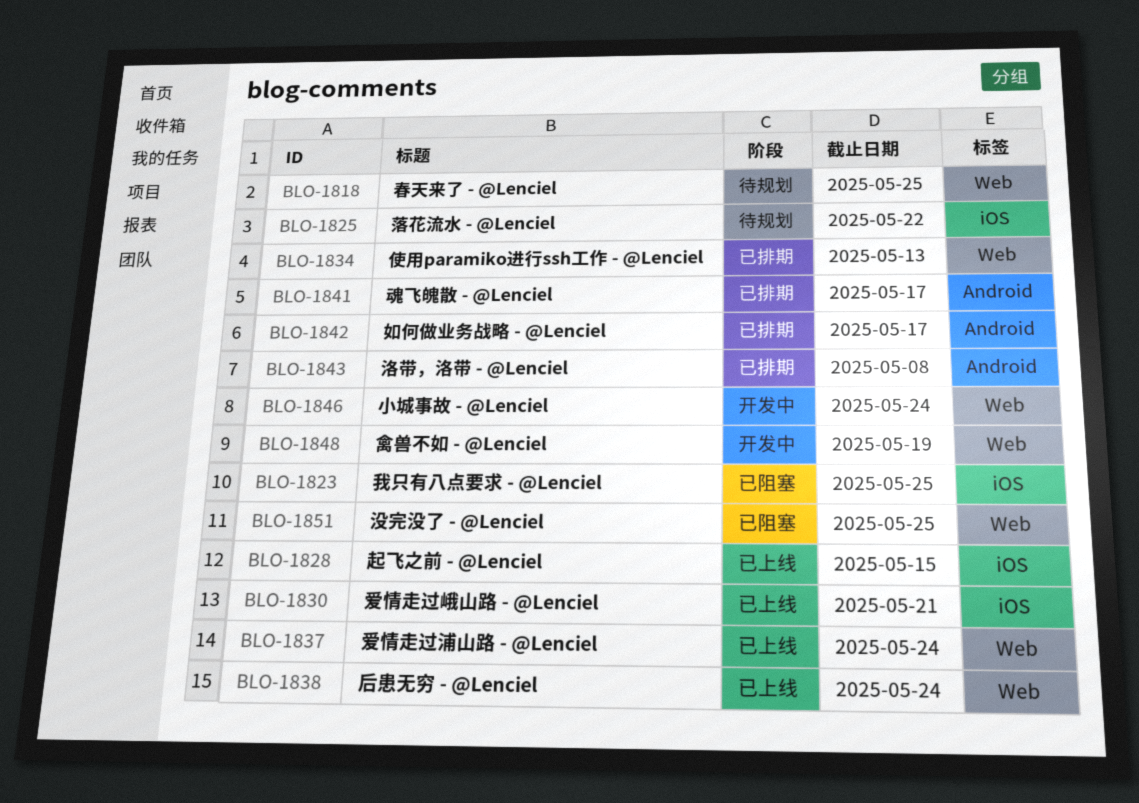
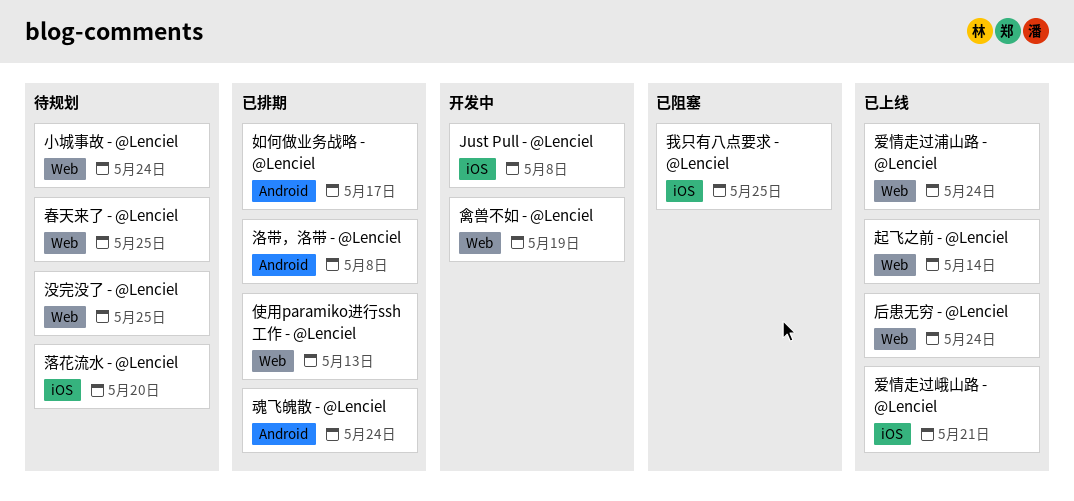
Just Pull - @Lenciel: none -> present
小城事故 - @Lenciel, status: 开发中 -> 待规划
没完没了 - @Lenciel, status: 已阻塞 -> 待规划
落花流水 - @Lenciel, due: May 22 -> May 20
起飞之前 - @Lenciel, label: iOS -> Web
起飞之前 - @Lenciel, due: May 15 -> May 14
魂飞魄散 - @Lenciel, due: May 17 -> May 24

